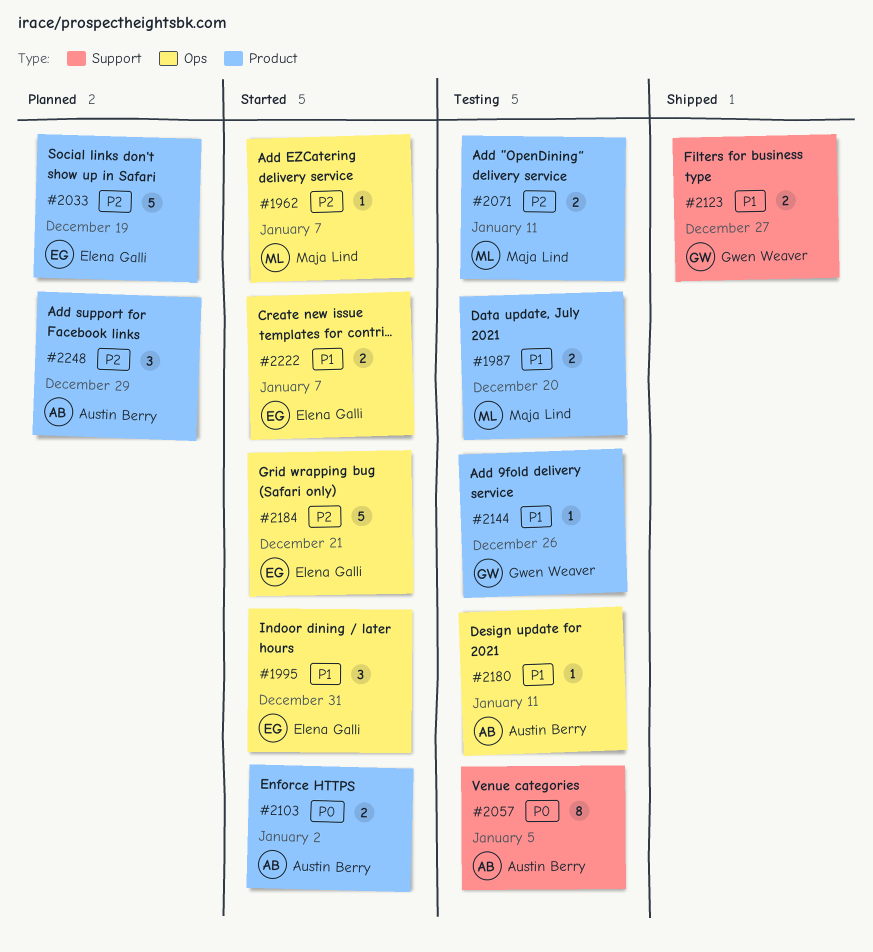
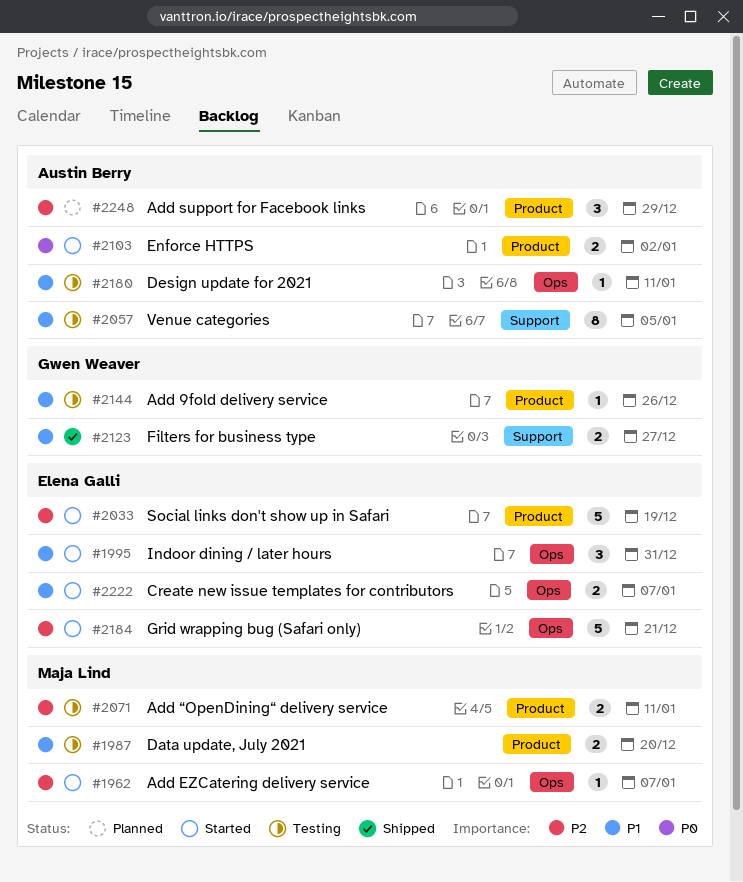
#2033, status: Planned -> Started
#2057, priority: P0 -> P1

